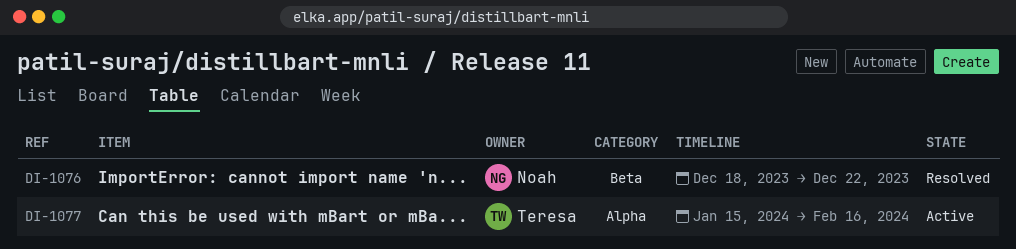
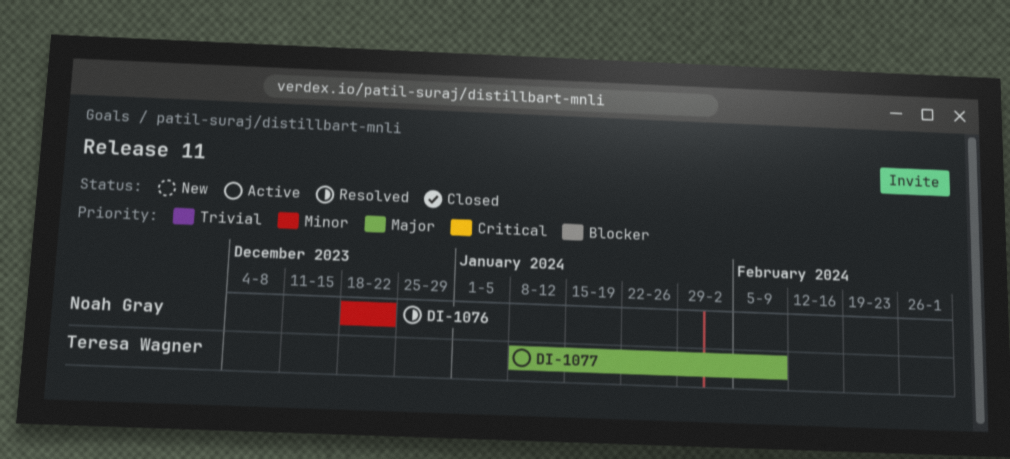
DI-1077, start: Jan 15 -> Jan 8
DI-1077, due: Feb 16 -> Feb 9

